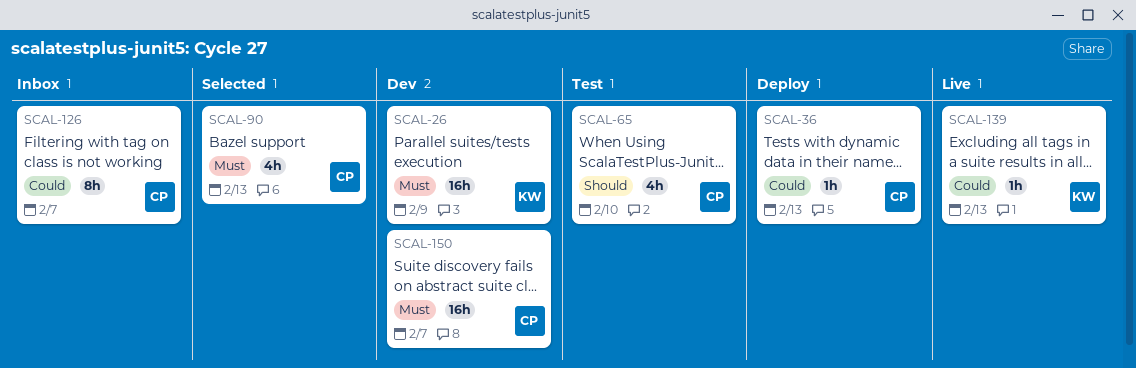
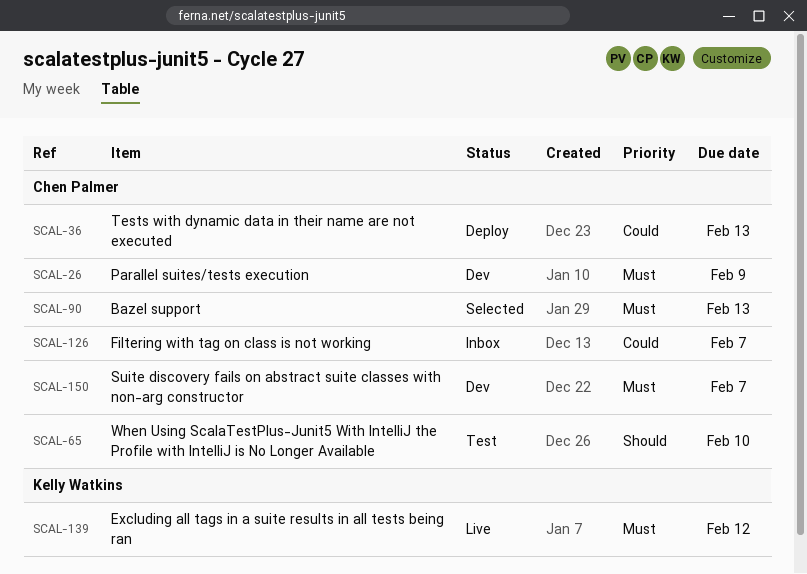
SCAL-26, owner: Kelly Watkins -> Chen Palmer
SCAL-139, priority: Could -> Must
SCAL-139, due: Feb 13 -> Feb 12

